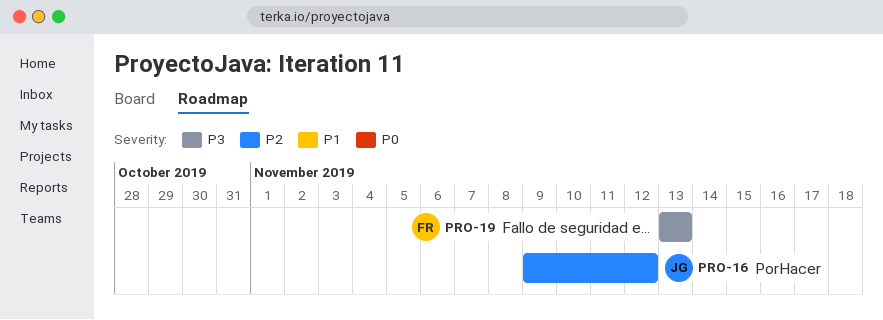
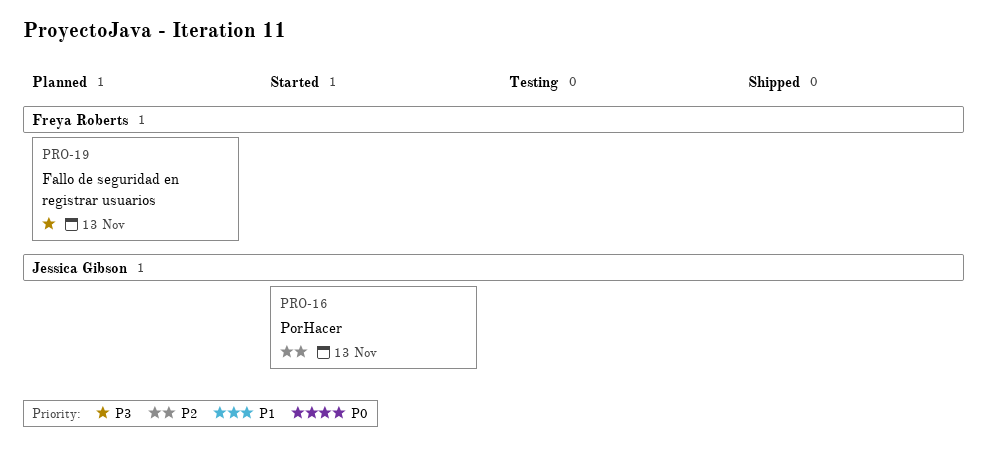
PRO-16, due: Nov 12 -> Nov 13

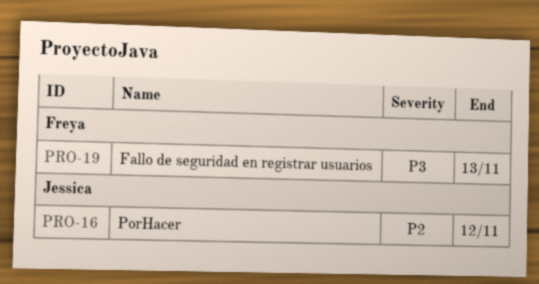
PRO-16, due: Nov 13 -> Nov 12

